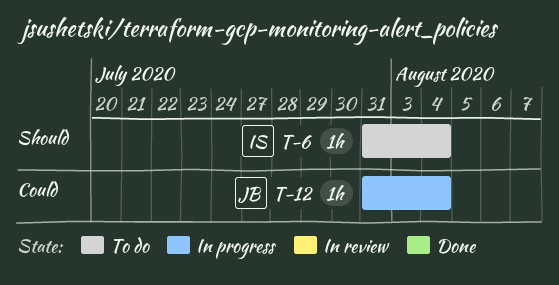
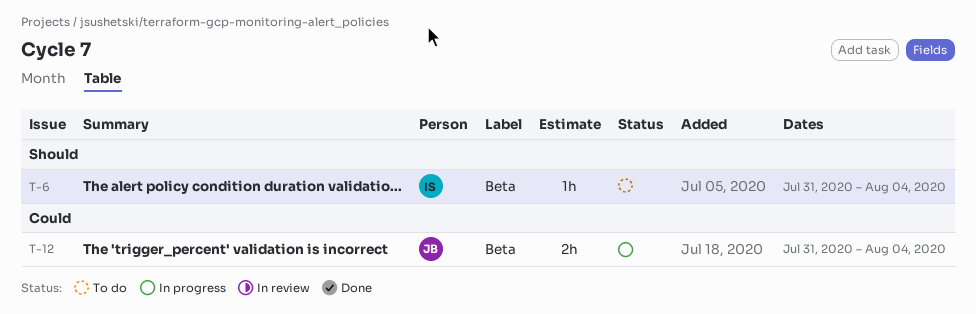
T-12, estimate: 1h -> 2h

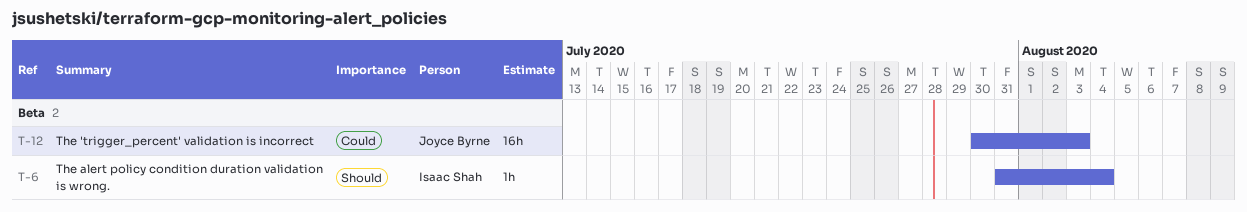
T-12, estimate: 2h -> 16h
T-12, start: Jul 31 -> Jul 30
T-12, due: Aug 4 -> Aug 3

